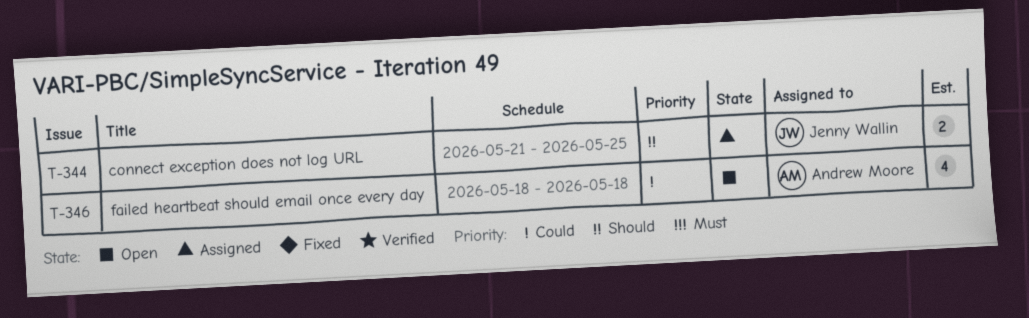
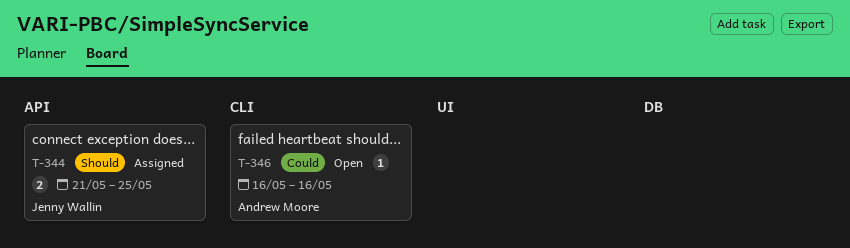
T-346, estimate: 4 -> 1
T-346, start: May 18 -> May 16
T-346, due: May 18 -> May 16

